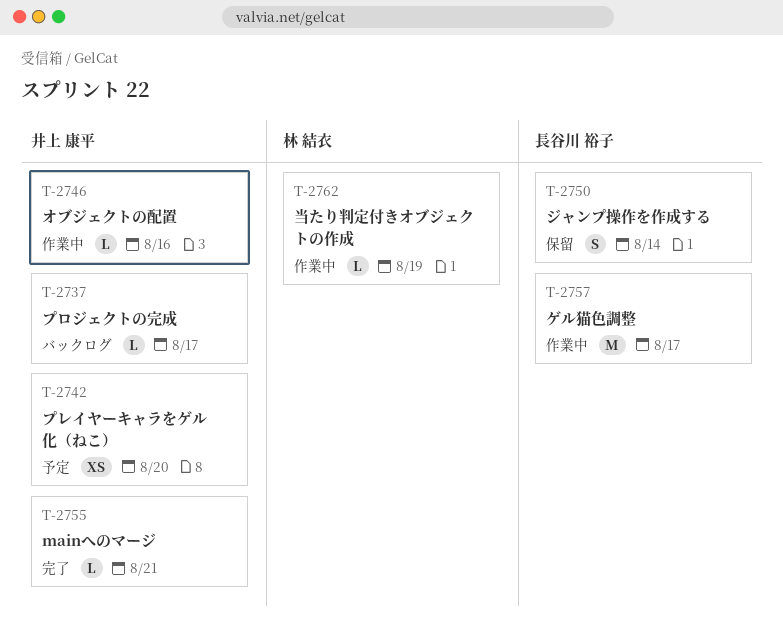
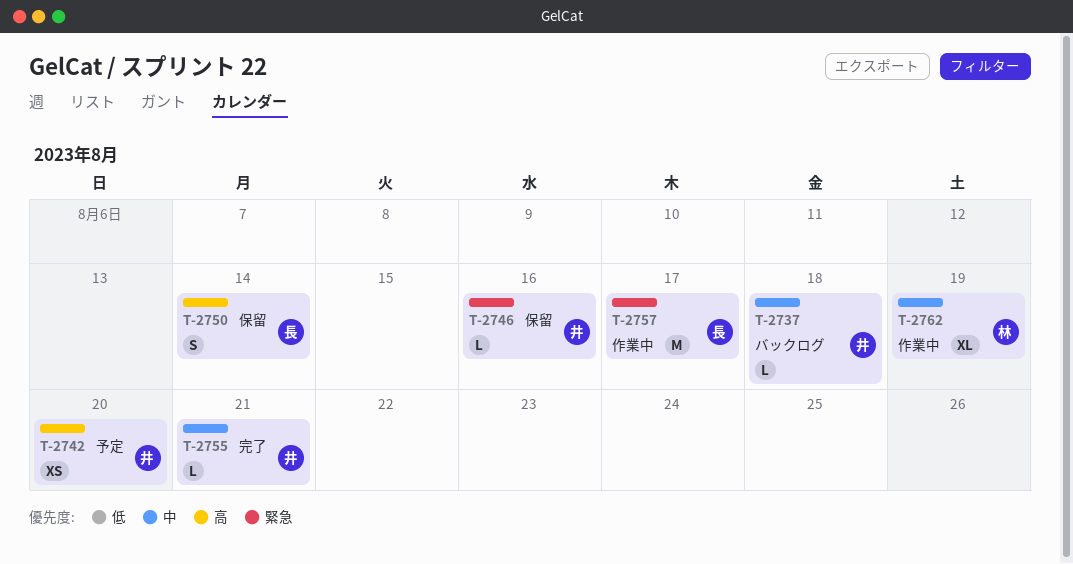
T-2737, due: Aug 17 -> Aug 18
T-2746, status: 作業中 -> 保留
T-2762, estimate: L -> XL

